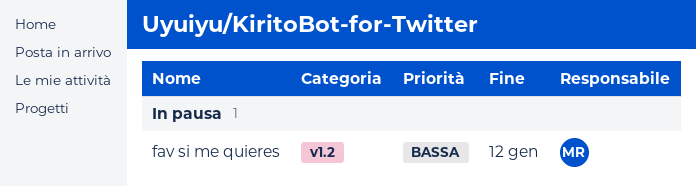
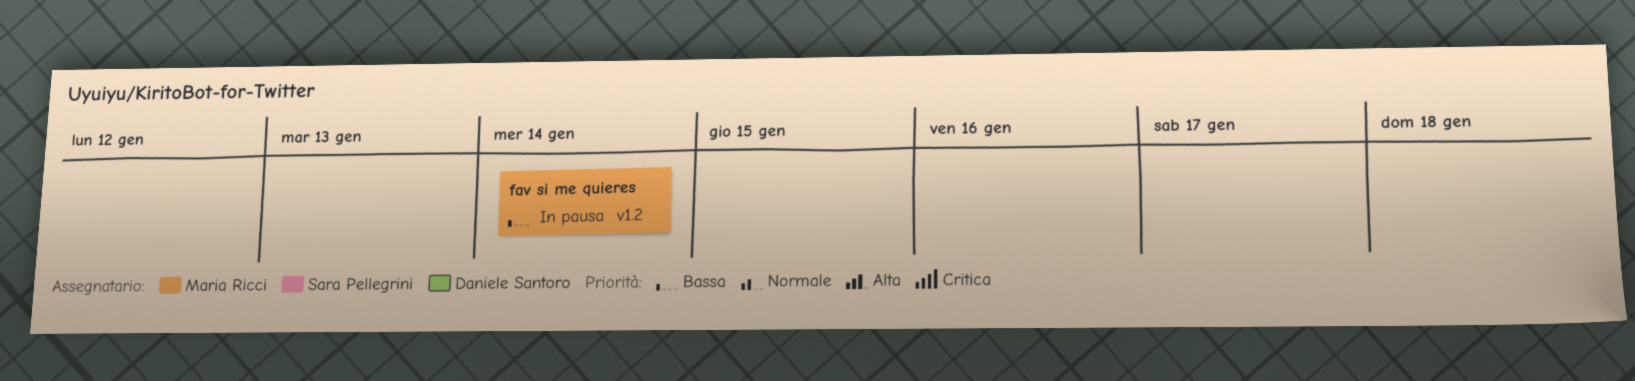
fav si me quieres, due: Jan 12 -> Jan 14

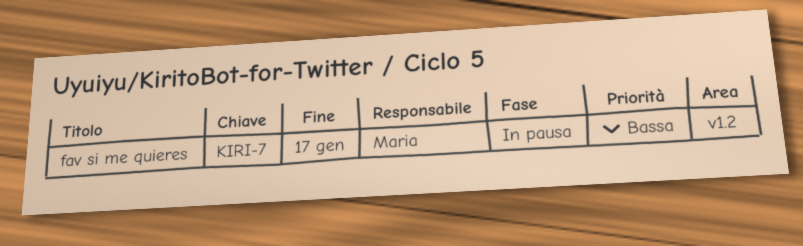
fav si me quieres, due: Jan 14 -> Jan 17

